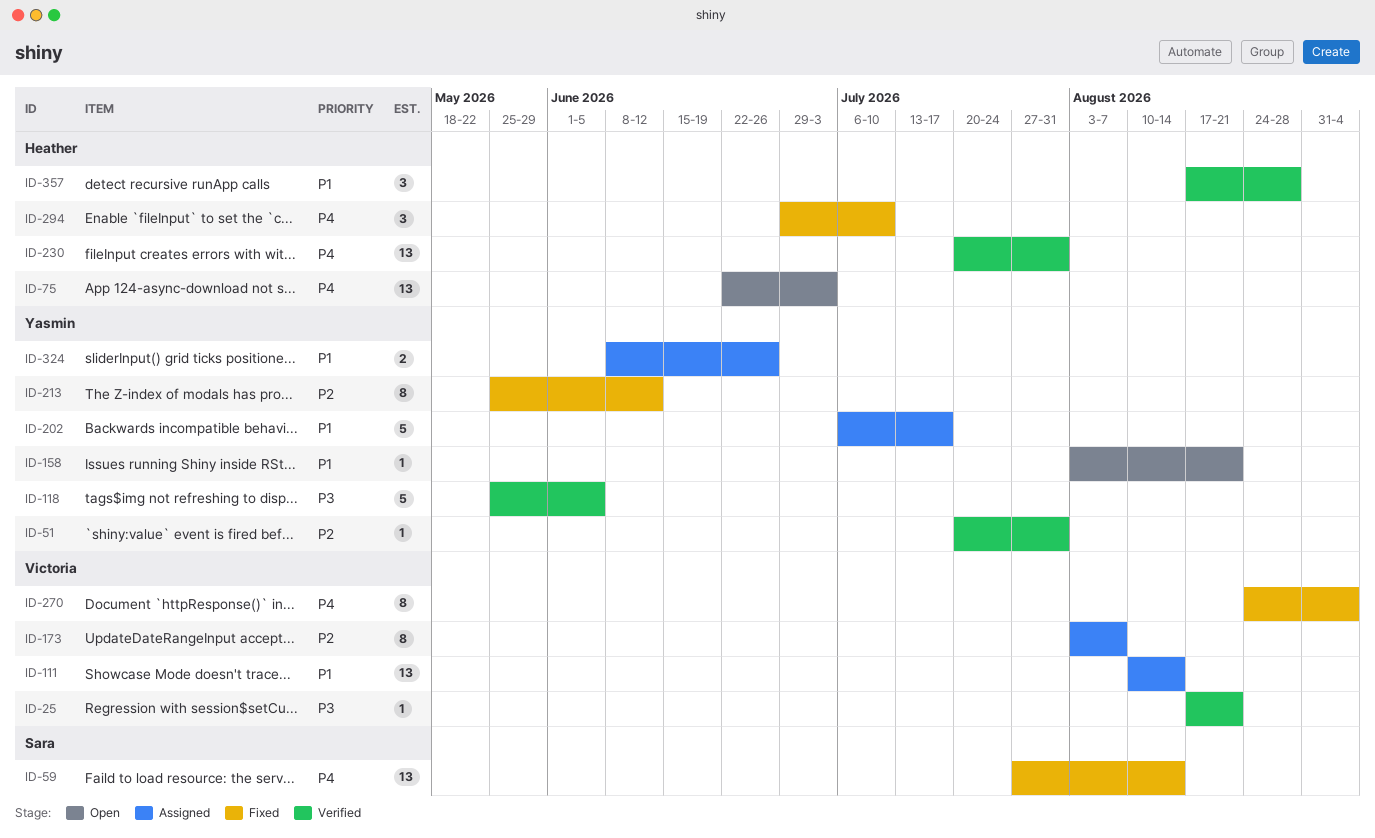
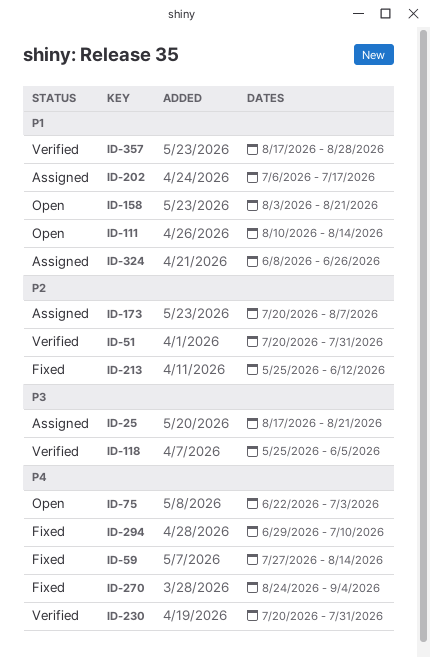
ID-25, status: Verified -> Assigned
ID-111, status: Assigned -> Open
ID-173, start: Aug 3 -> Jul 20

